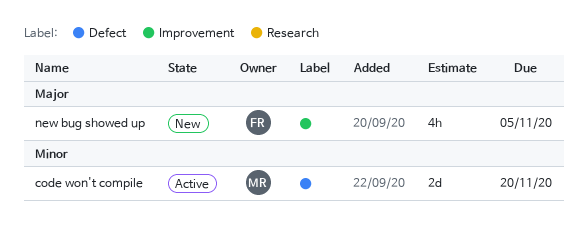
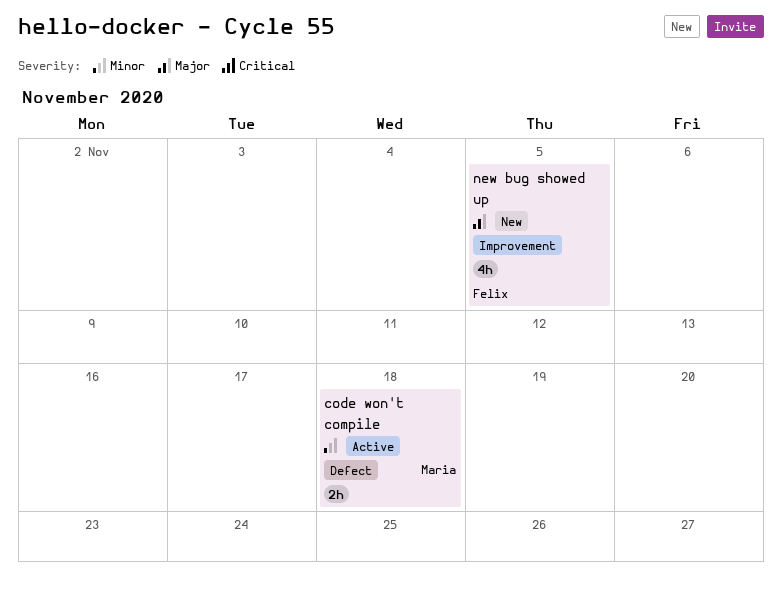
code won't compile, estimate: 2d -> 2h
code won't compile, due: Nov 20 -> Nov 18

